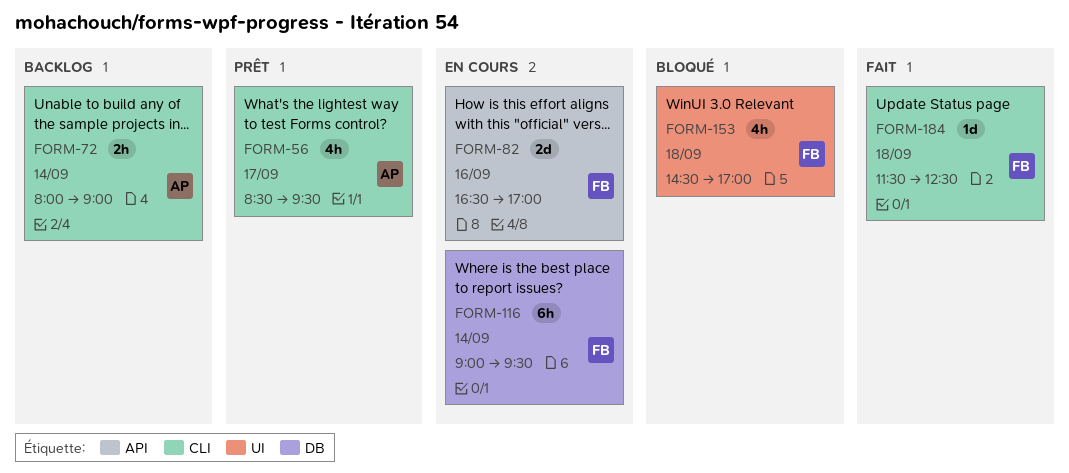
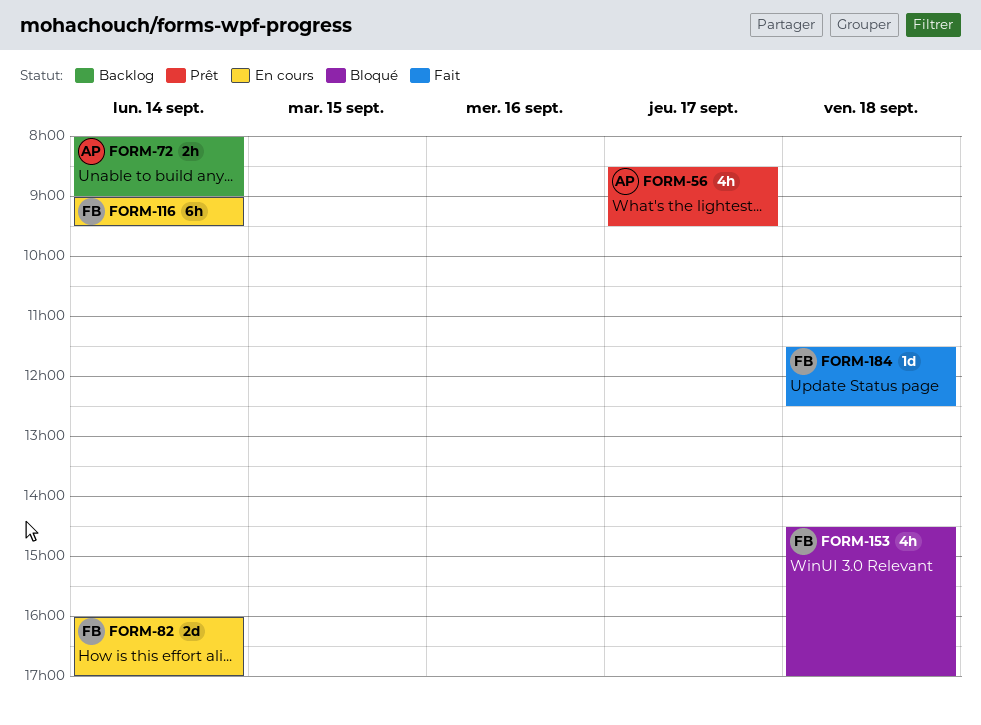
FORM-82, day: Sep 16 -> Sep 14
FORM-82, begins: 16:30 -> 16:00

